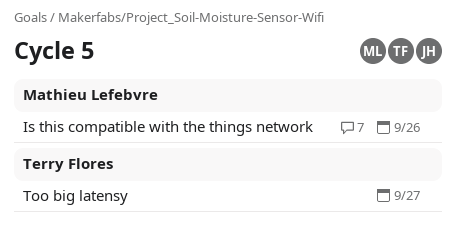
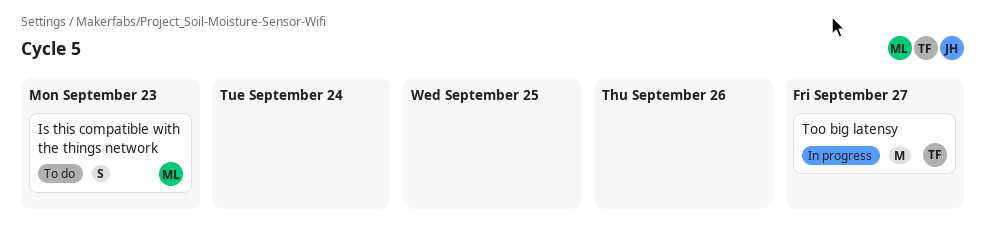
Is this compatible with the things network, due: Sep 26 -> Sep 23

